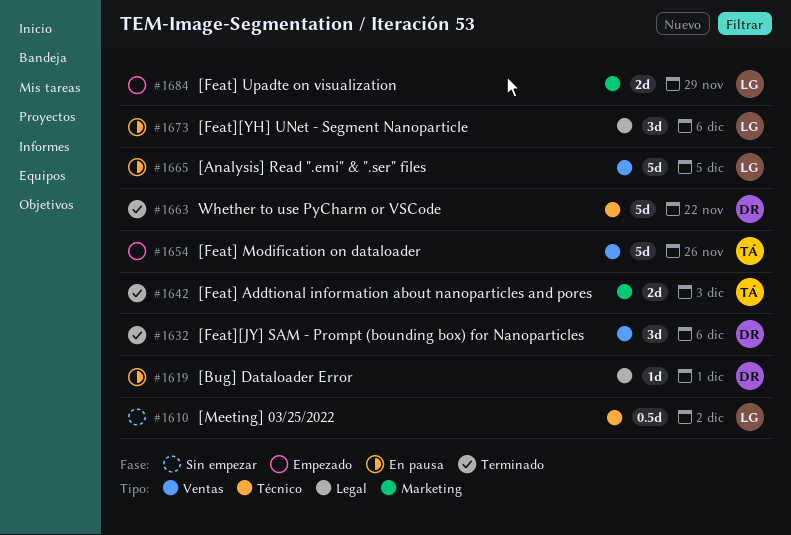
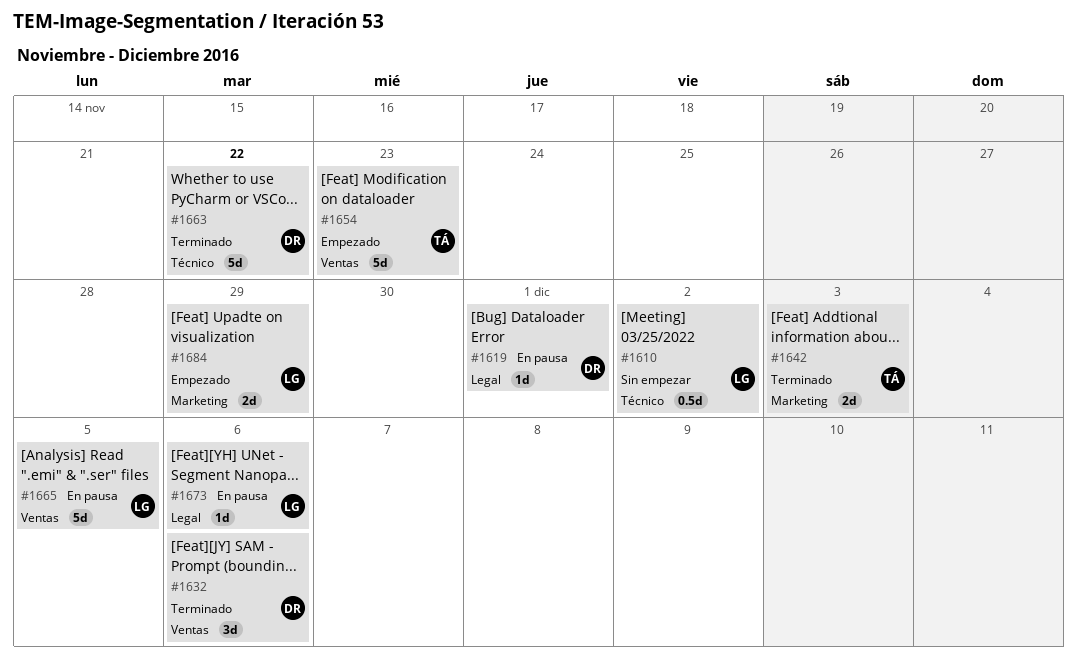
#1654, due: Nov 26 -> Nov 23
#1673, estimate: 3d -> 1d

